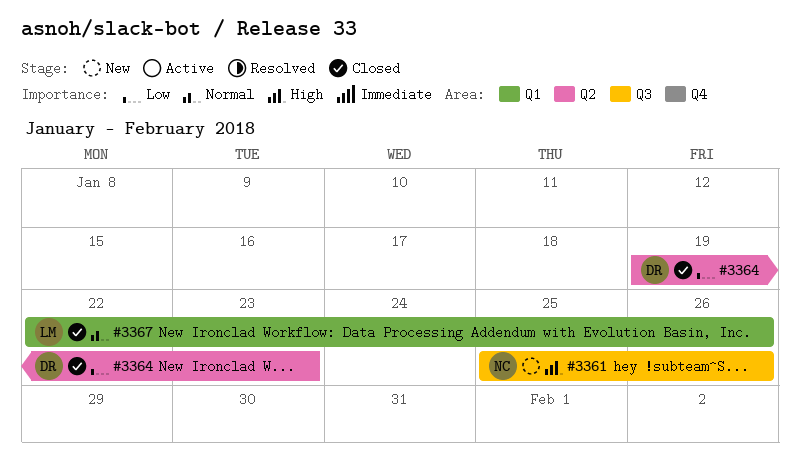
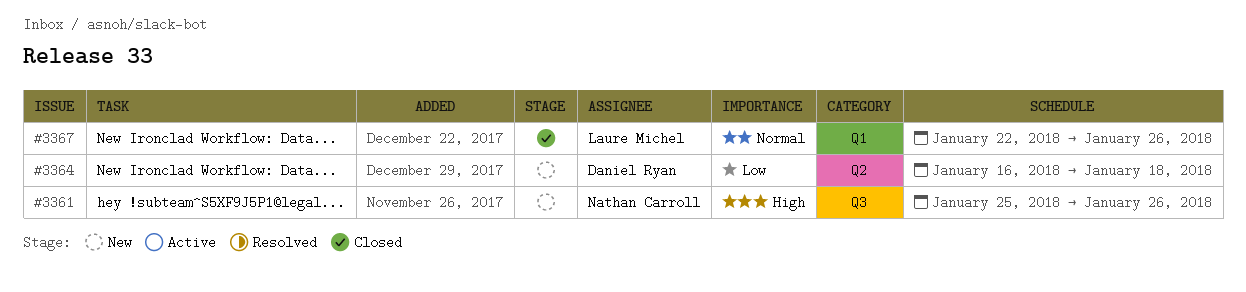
#3364, status: Closed -> New
#3364, start: Jan 19 -> Jan 16
#3364, due: Jan 23 -> Jan 18

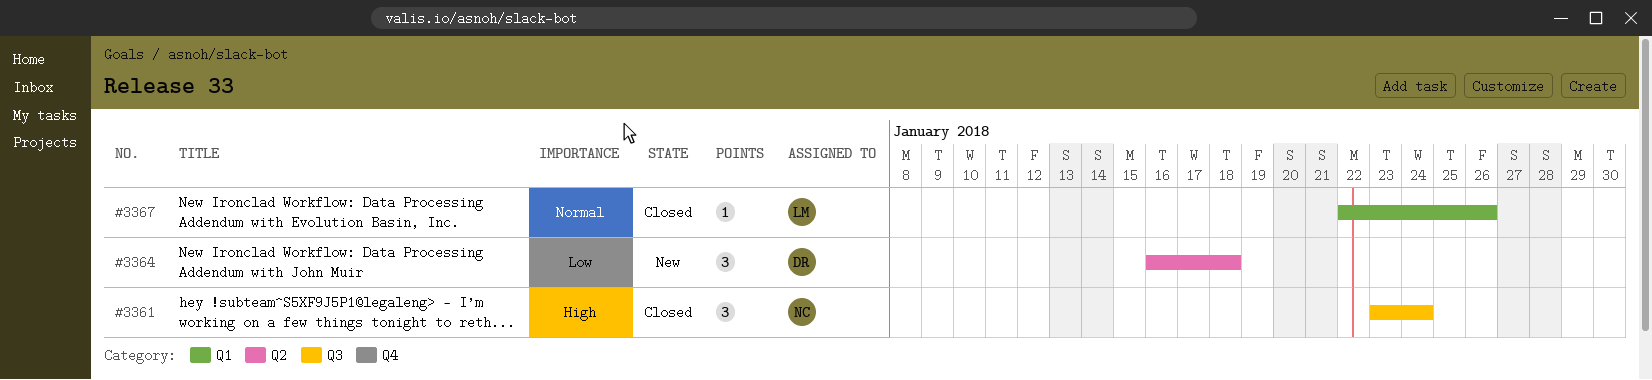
#3361, status: New -> Closed
#3361, start: Jan 25 -> Jan 23
#3361, due: Jan 26 -> Jan 24

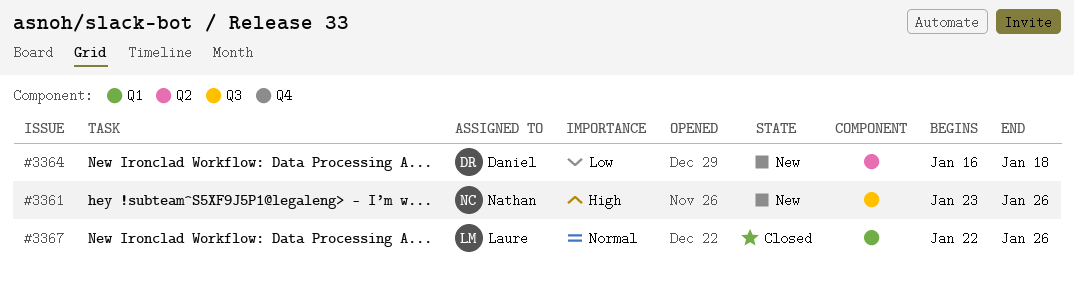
#3361, status: Closed -> New
#3361, due: Jan 24 -> Jan 26

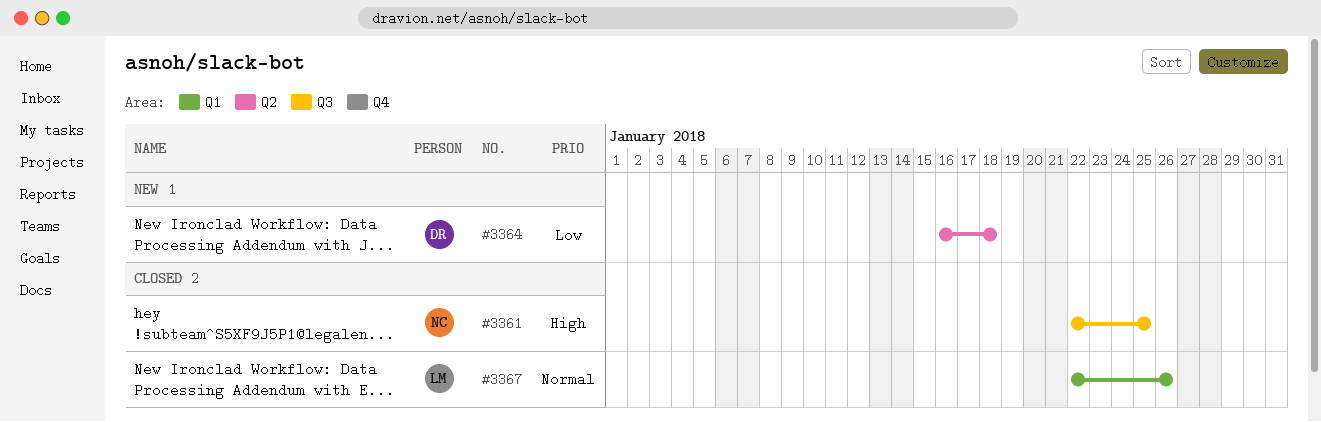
#3361, status: New -> Closed
#3361, start: Jan 23 -> Jan 22
#3361, due: Jan 26 -> Jan 25

